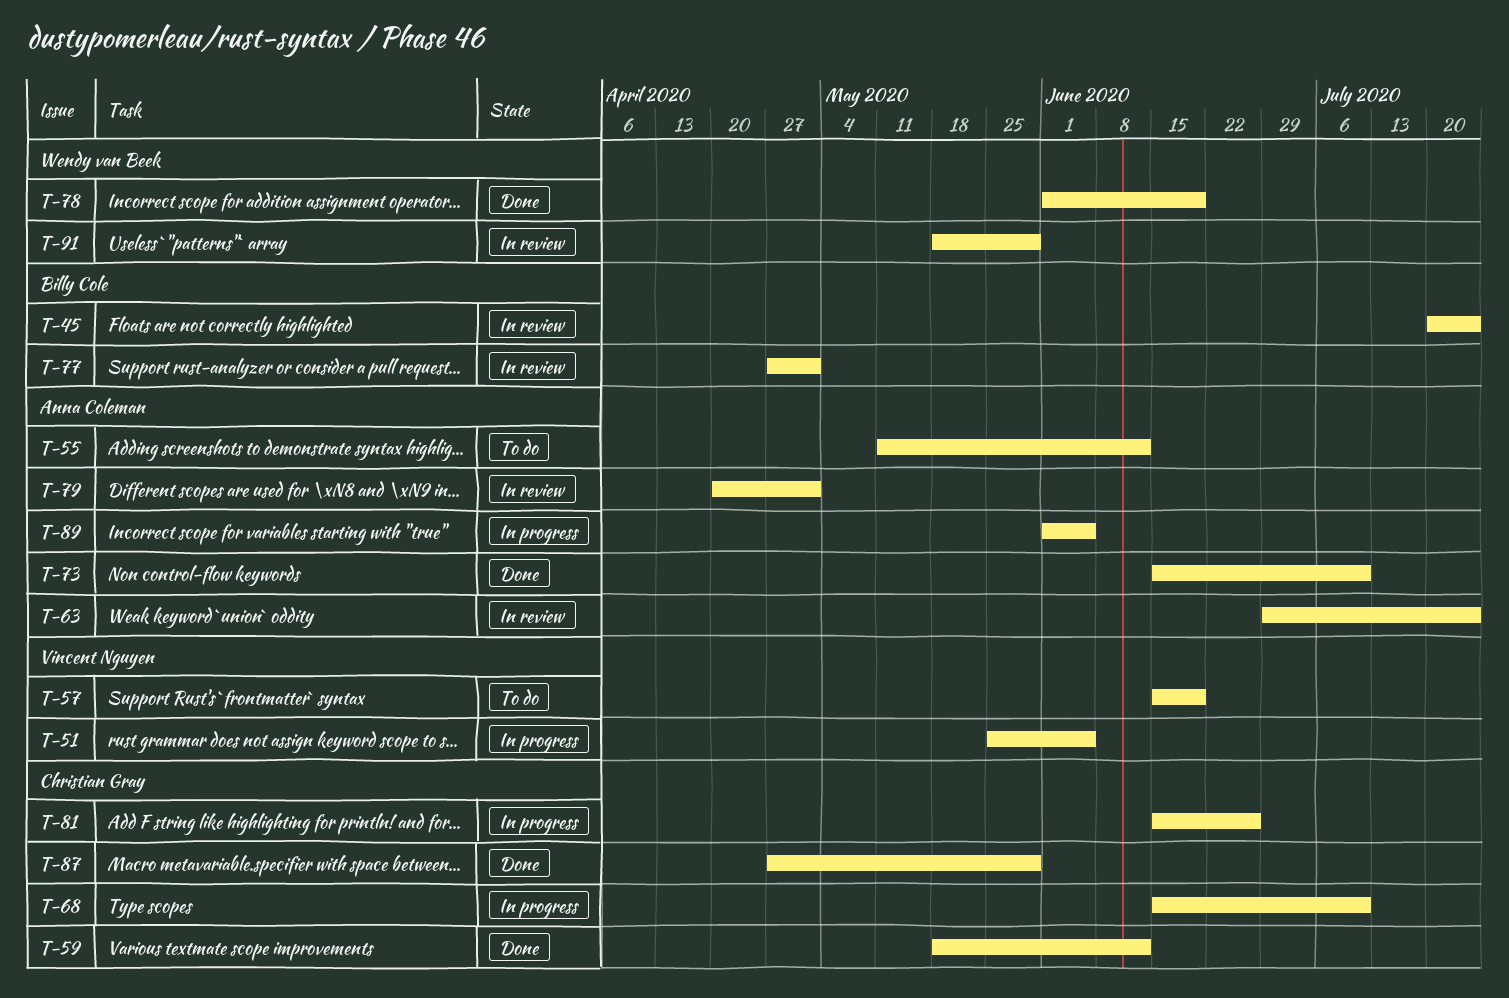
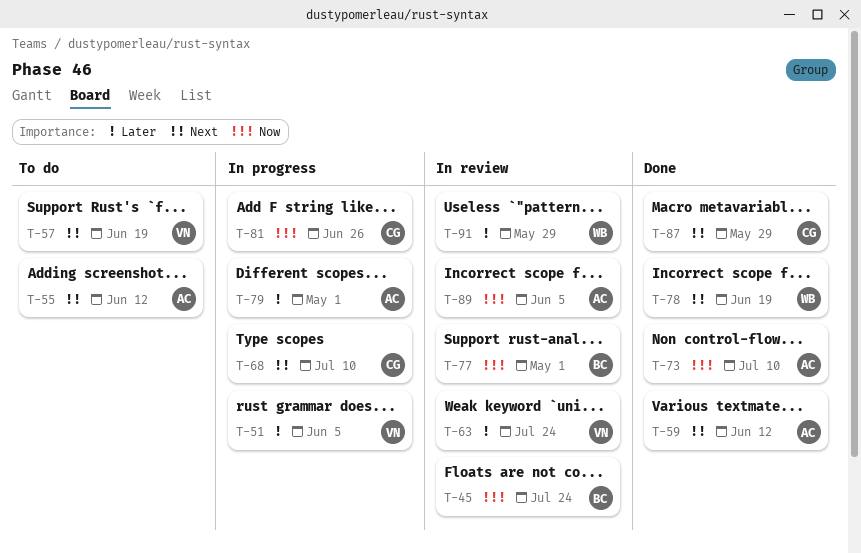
T-59, owner: Christian Gray -> Anna Coleman
T-63, owner: Anna Coleman -> Vincent Nguyen
T-79, status: In review -> In progress
T-89, status: In progress -> In review

